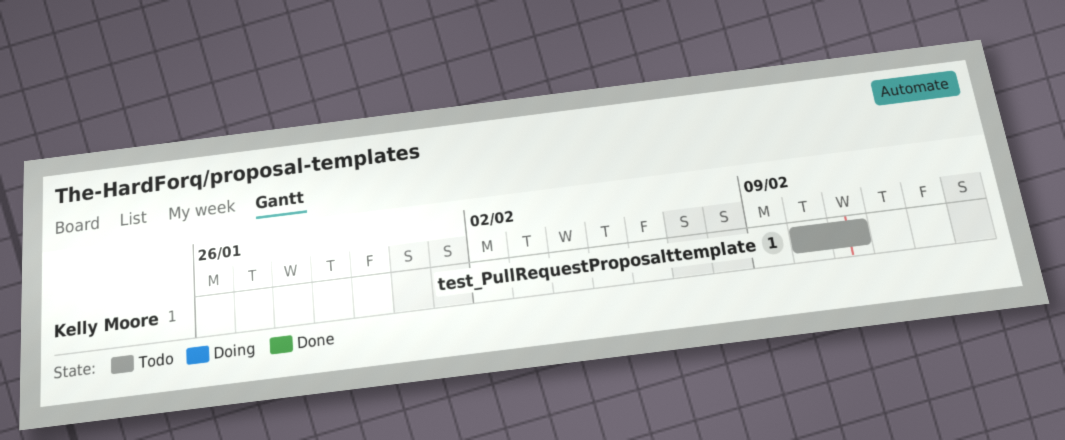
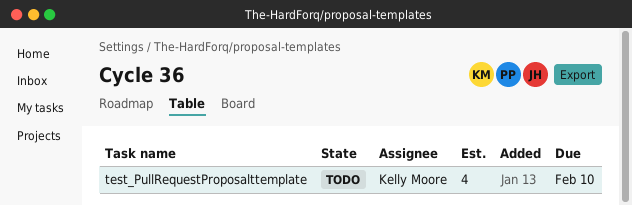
test_PullRequestProposalttemplate, estimate: 1 -> 4
test_PullRequestProposalttemplate, due: Feb 11 -> Feb 10

